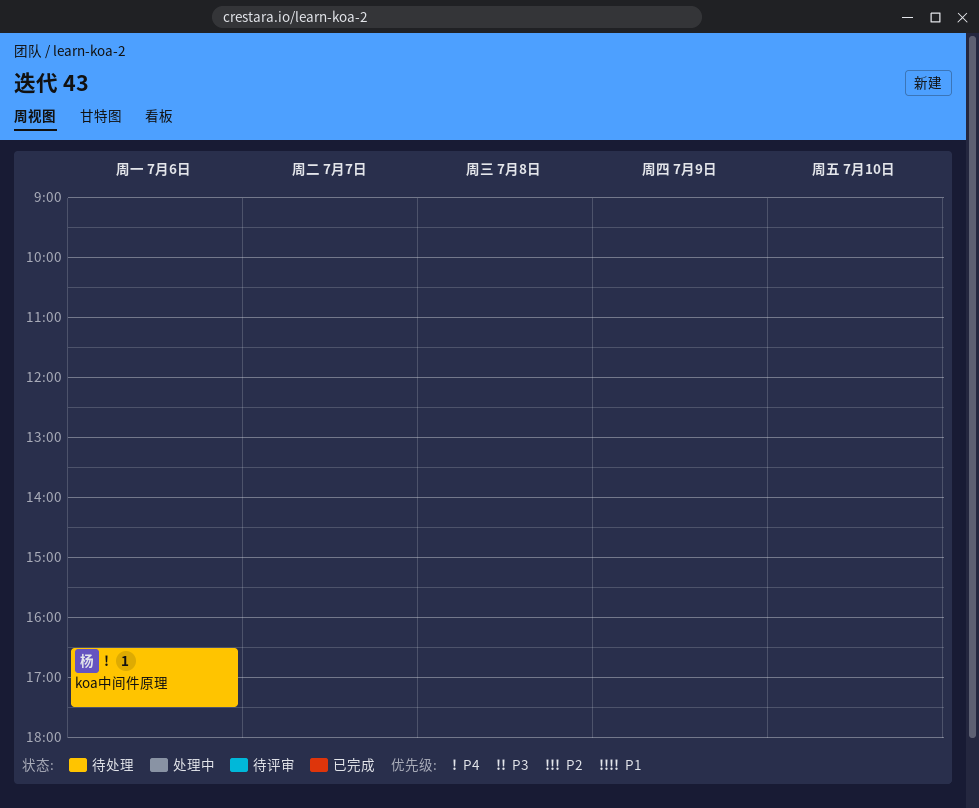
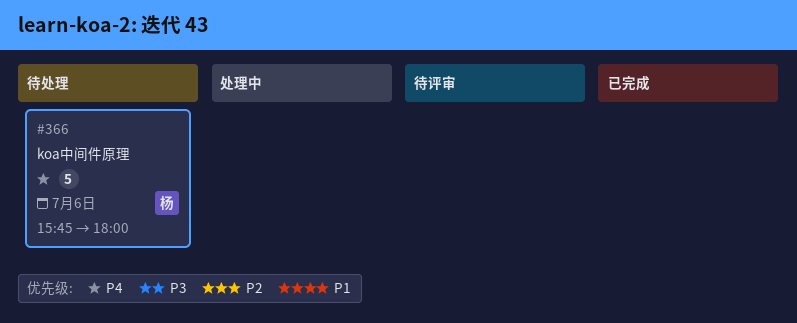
koa中间件原理, estimate: 1 -> 5
koa中间件原理, begins: 16:30 -> 15:45
koa中间件原理, ends: 17:30 -> 18:00

